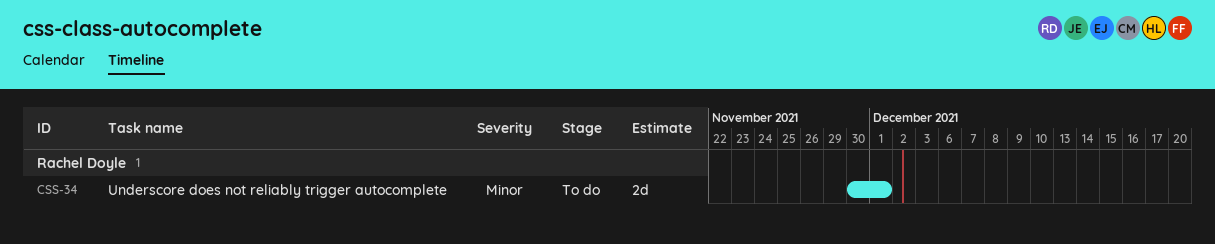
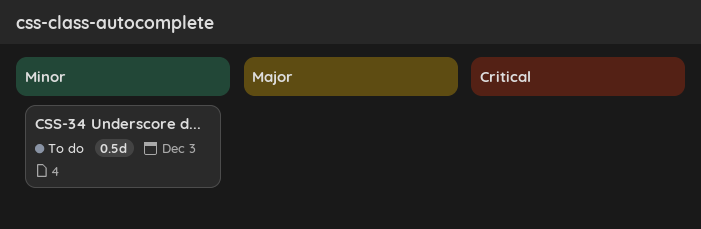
CSS-34, estimate: 2d -> 0.5d
CSS-34, due: Dec 1 -> Dec 3

